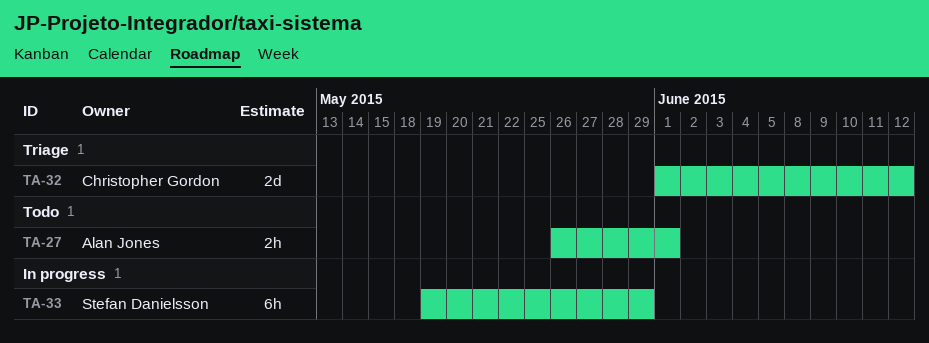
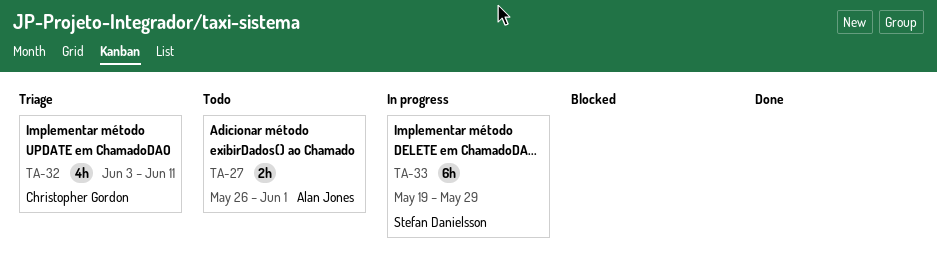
TA-32, estimate: 2d -> 4h
TA-32, start: Jun 1 -> Jun 3
TA-32, due: Jun 12 -> Jun 11

